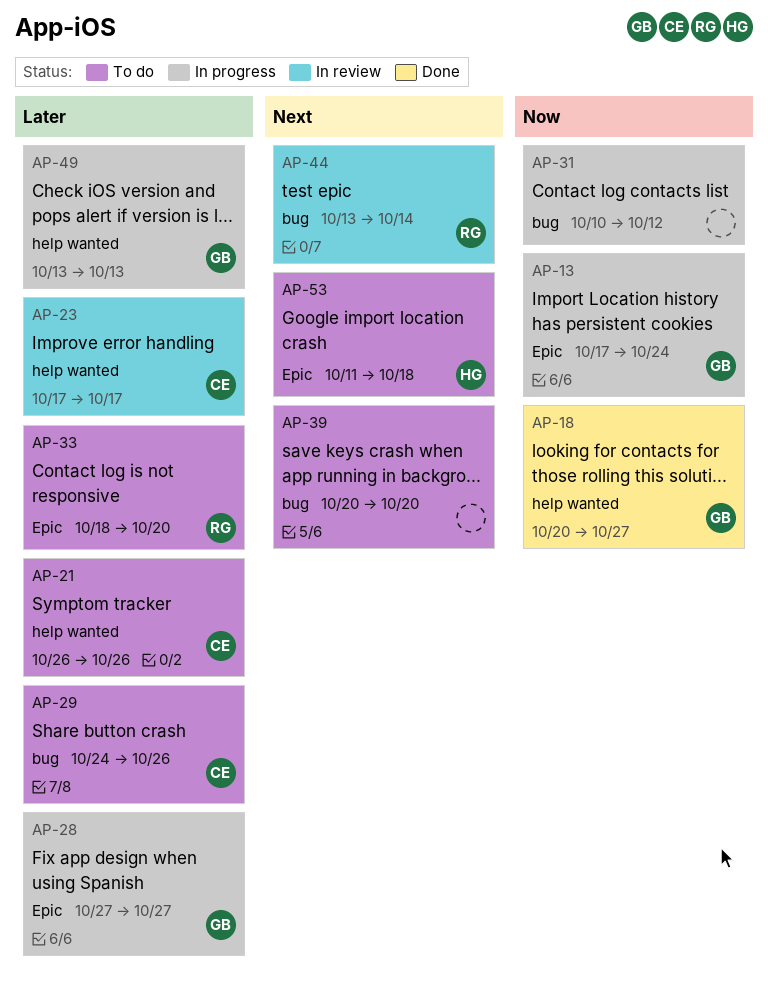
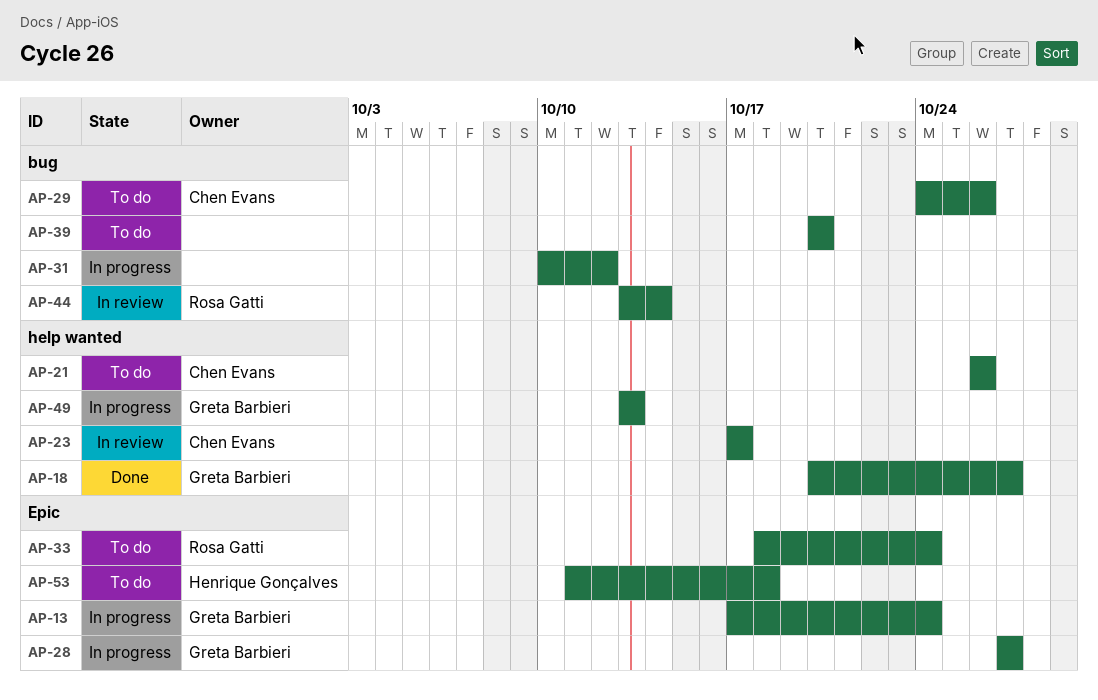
AP-33, due: Oct 20 -> Oct 24

